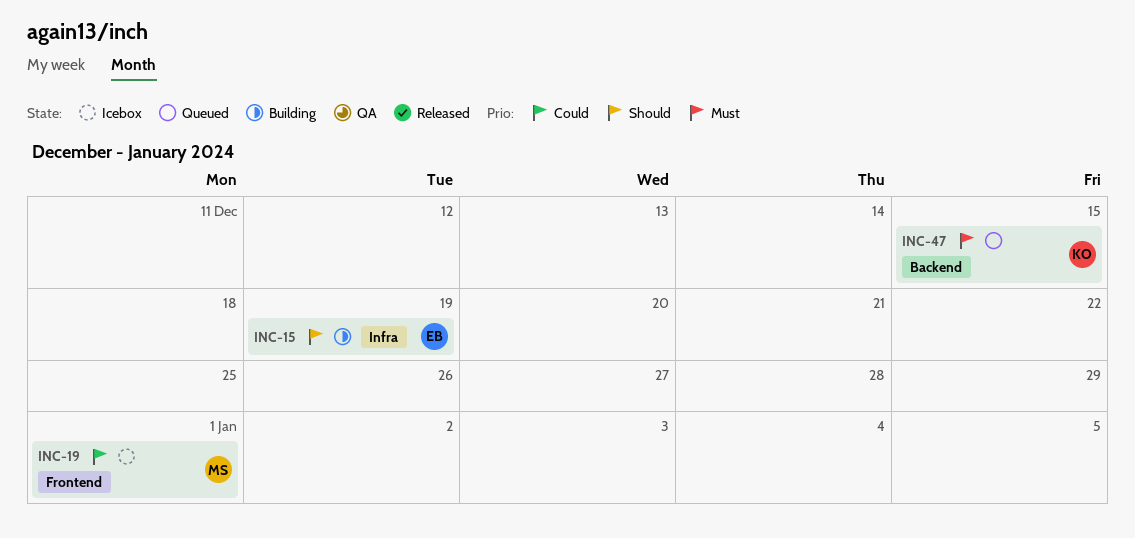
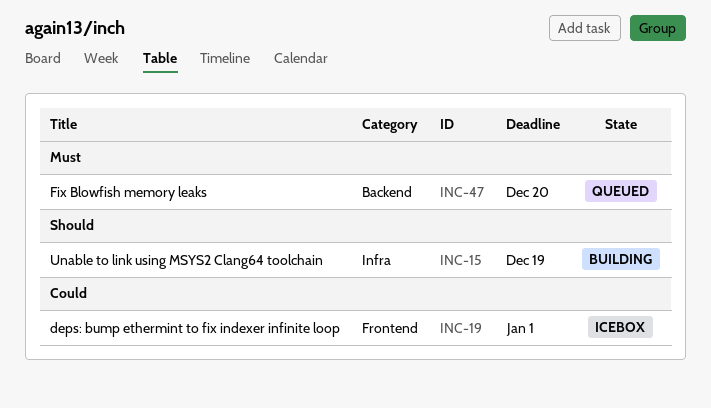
INC-47, due: Dec 15 -> Dec 20

